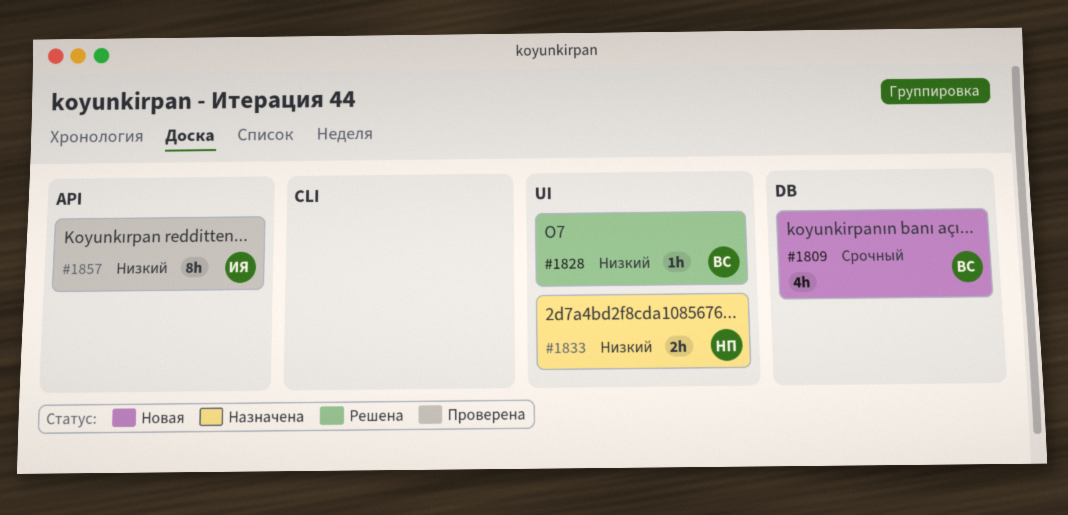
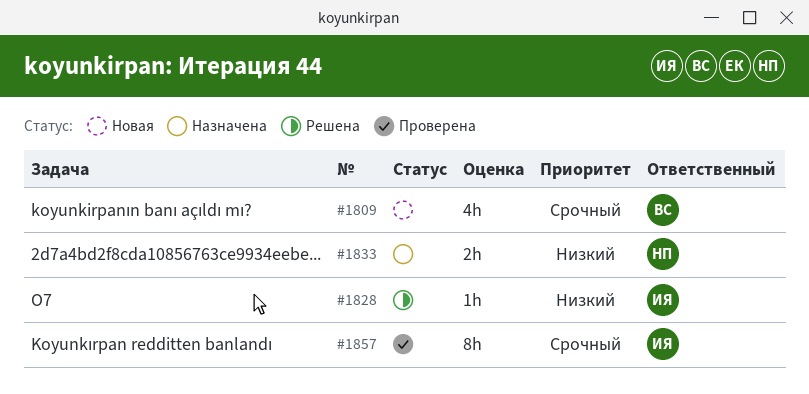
#1828, owner: ВС -> ИЯ
#1857, priority: Низкий -> Срочный

